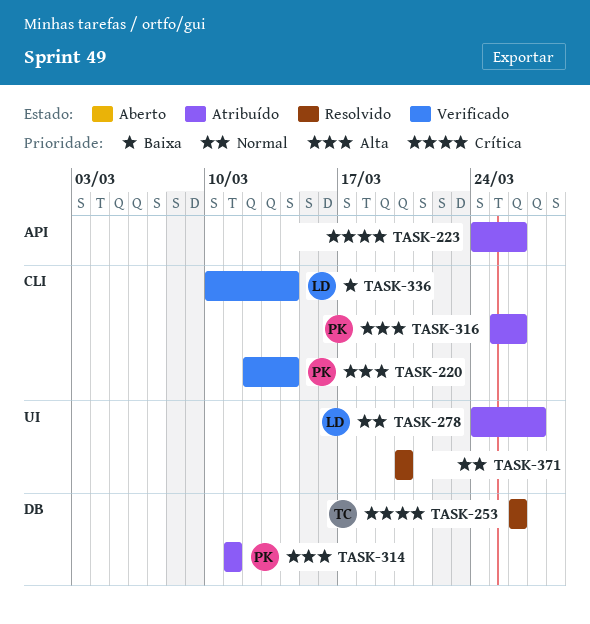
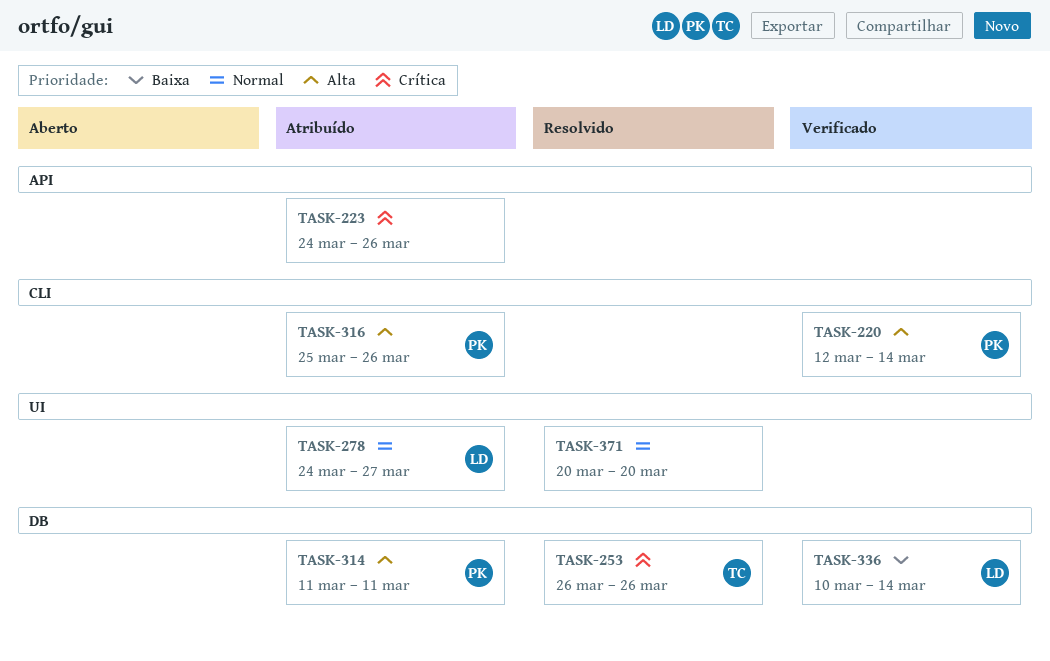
TASK-336, label: CLI -> DB

